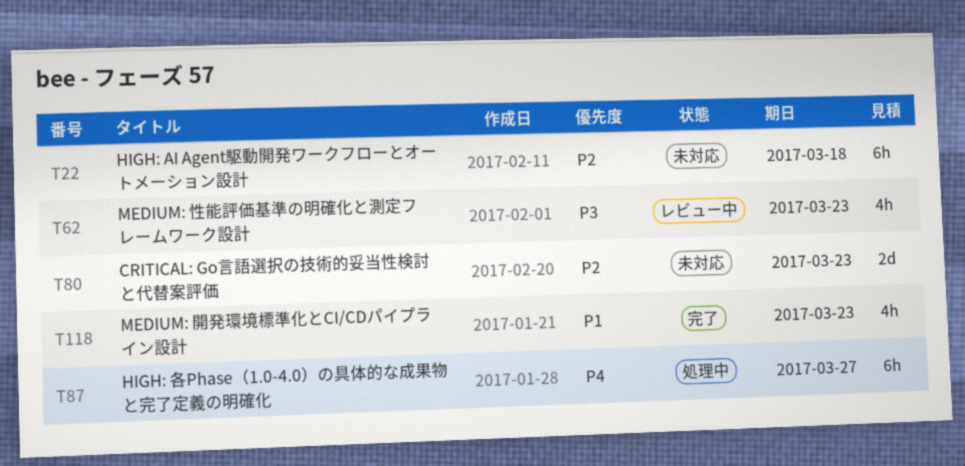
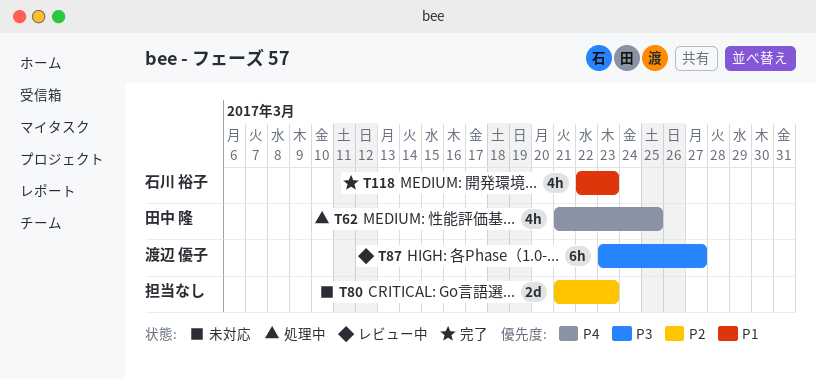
T22: present -> none
T62, status: レビュー中 -> 処理中
T62, priority: P3 -> P4
T62, due: Mar 23 -> Mar 25
T87, status: 処理中 -> レビュー中
T87, priority: P4 -> P3

